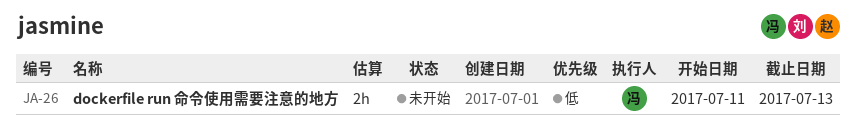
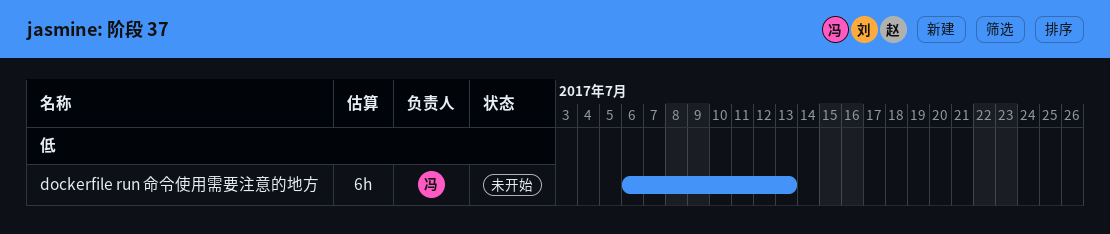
dockerfile run 命令使用需要注意的地方, estimate: 2h -> 6h
dockerfile run 命令使用需要注意的地方, start: Jul 11 -> Jul 6

